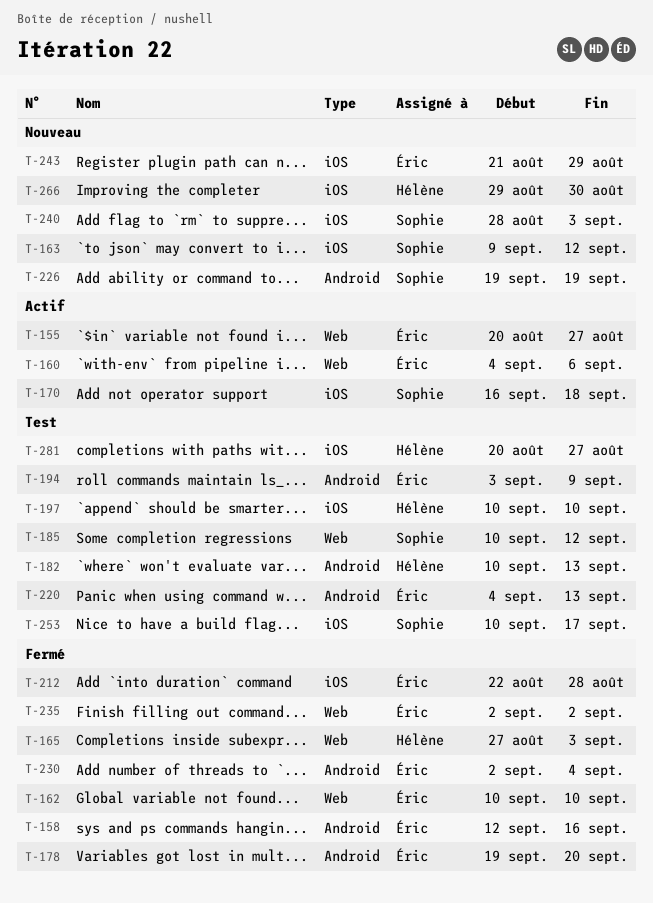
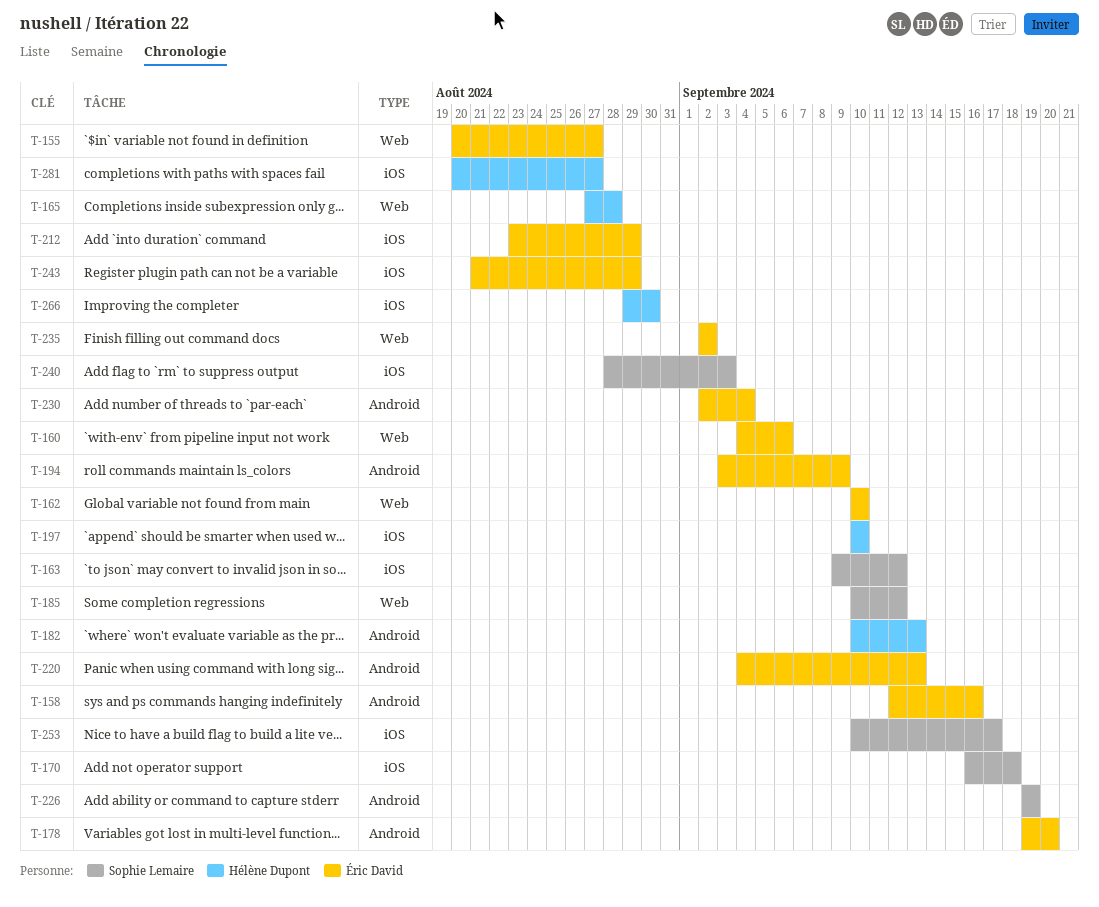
T-165, due: Sep 3 -> Aug 28
T-212, start: Aug 22 -> Aug 23
T-212, due: Aug 28 -> Aug 29

